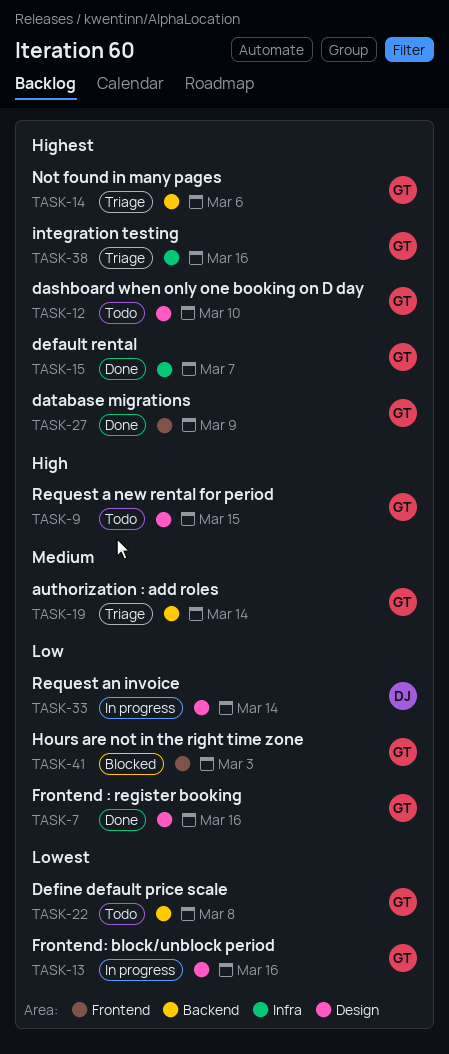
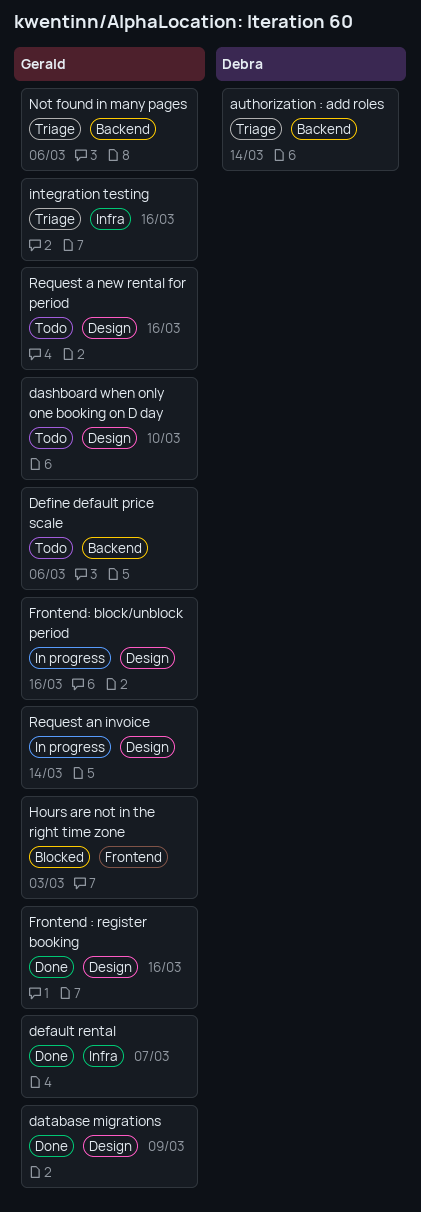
authorization : add roles, owner: Gerald -> Debra
database migrations, label: Frontend -> Design
Define default price scale, due: Mar 8 -> Mar 6
Request a new rental for period, due: Mar 15 -> Mar 16
Request an invoice, owner: Debra -> Gerald

